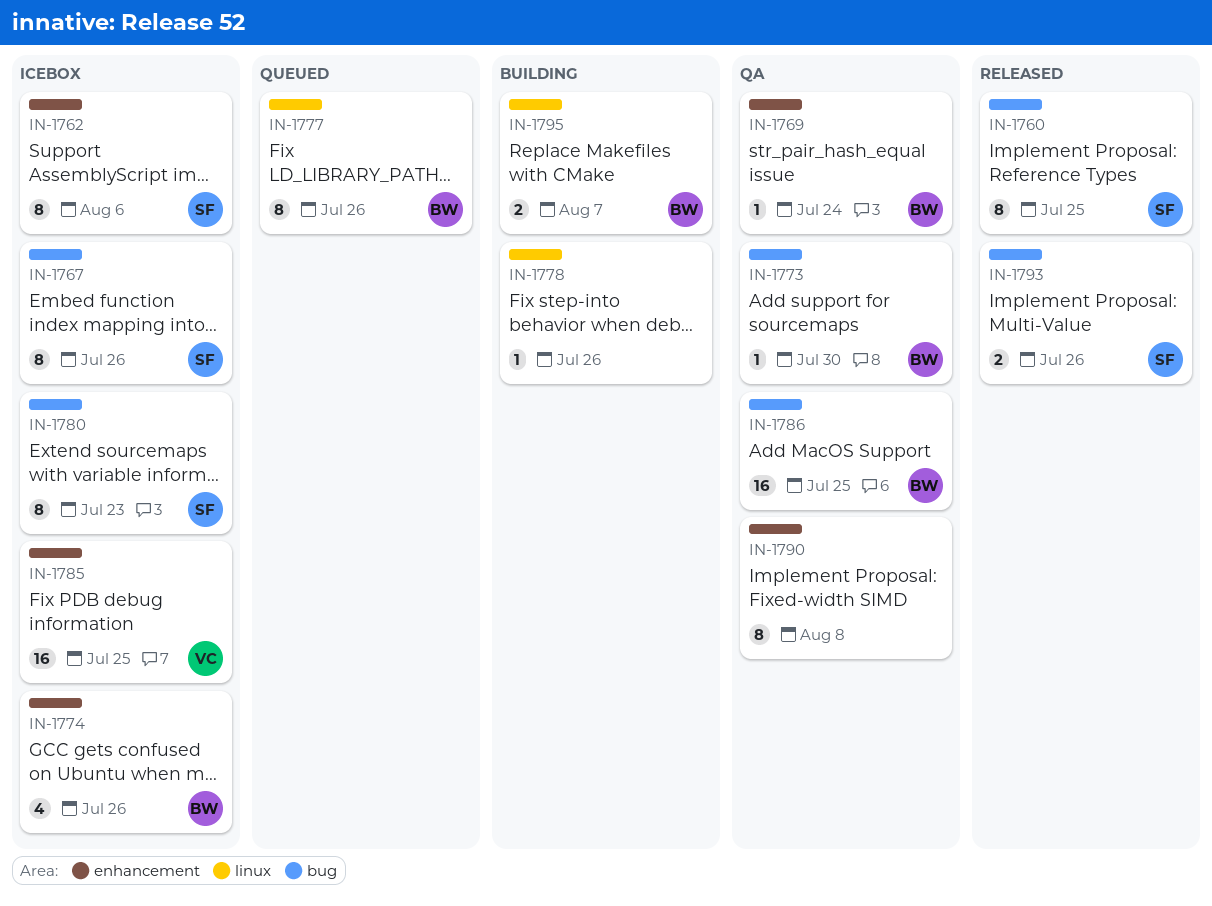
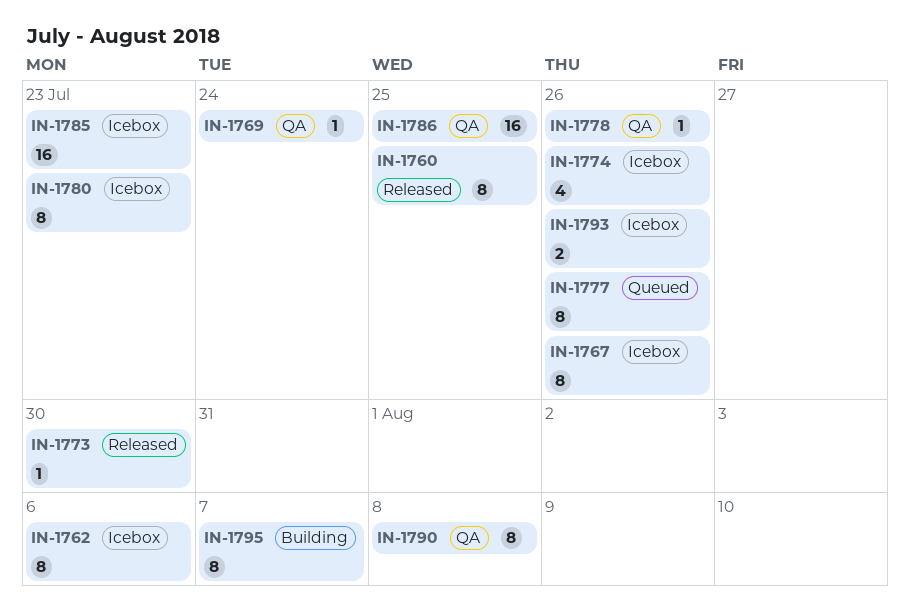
IN-1773, status: QA -> Released
IN-1778, status: Building -> QA
IN-1785, due: Jul 25 -> Jul 23
IN-1793, status: Released -> Icebox
IN-1795, estimate: 2 -> 8

